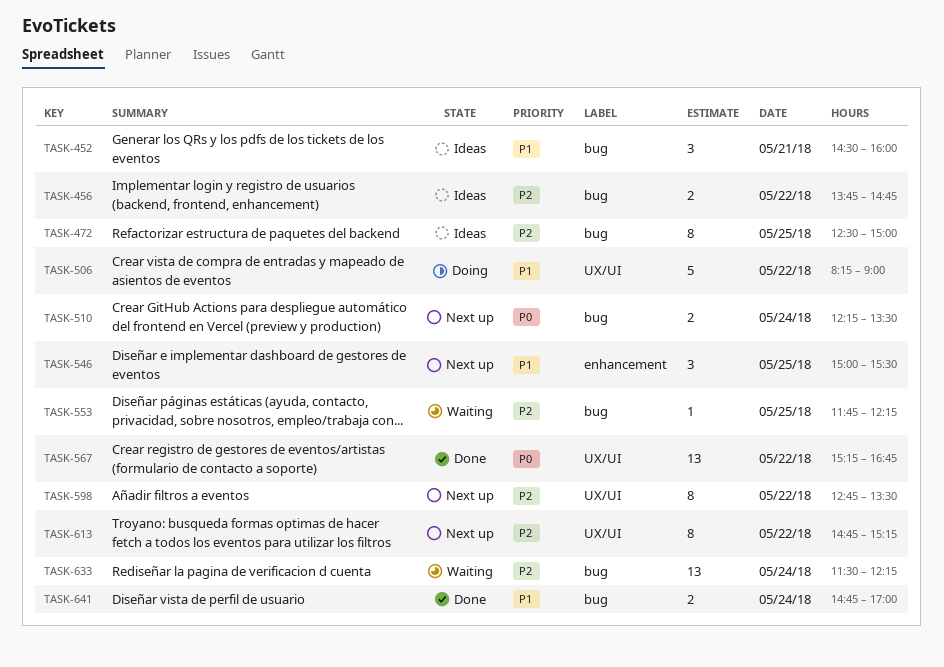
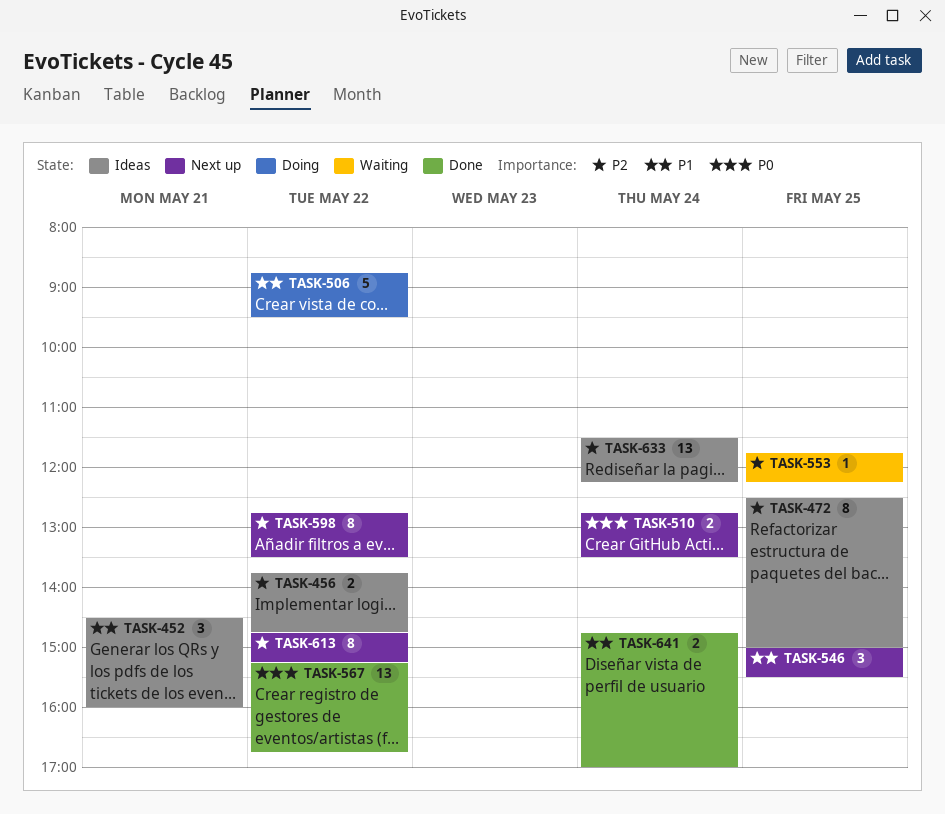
TASK-506, begins: 08:15 -> 08:45
TASK-506, ends: 09:00 -> 09:30
TASK-510, begins: 12:15 -> 12:45
TASK-633, status: Waiting -> Ideas

